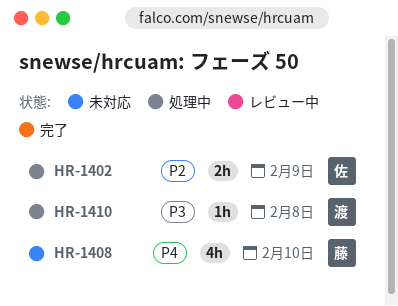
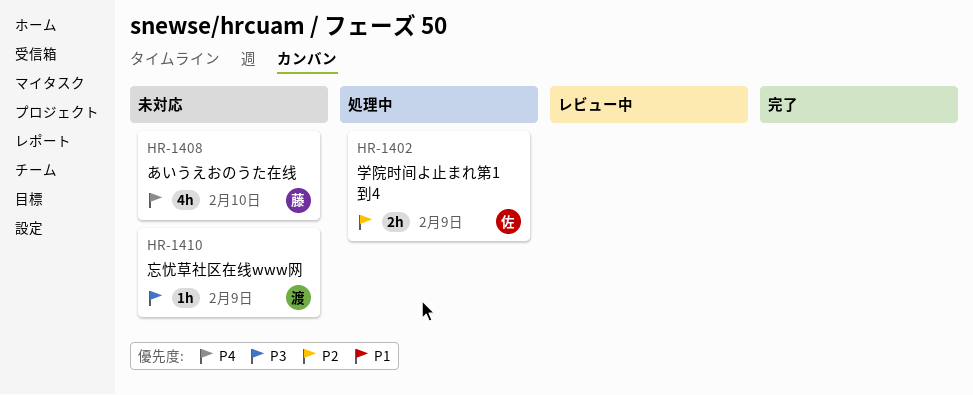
HR-1410, status: 処理中 -> 未対応
HR-1410, due: Feb 8 -> Feb 9

